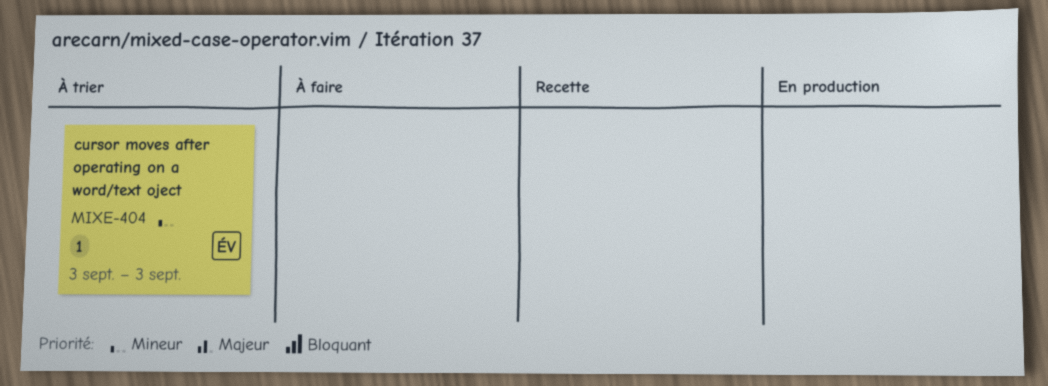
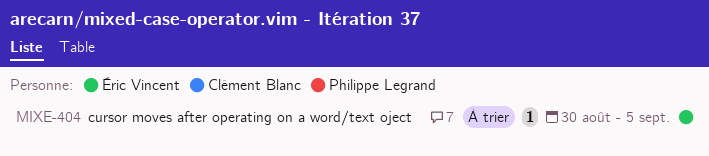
MIXE-404, start: Sep 3 -> Aug 30
MIXE-404, due: Sep 3 -> Sep 5

